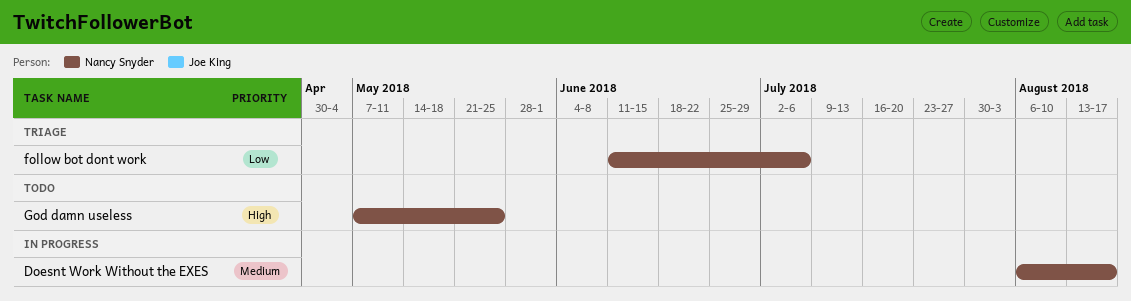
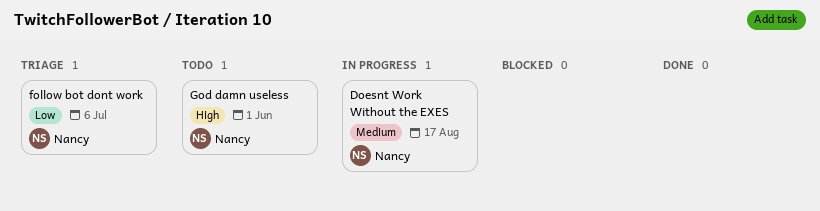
God damn useless, due: May 25 -> Jun 1

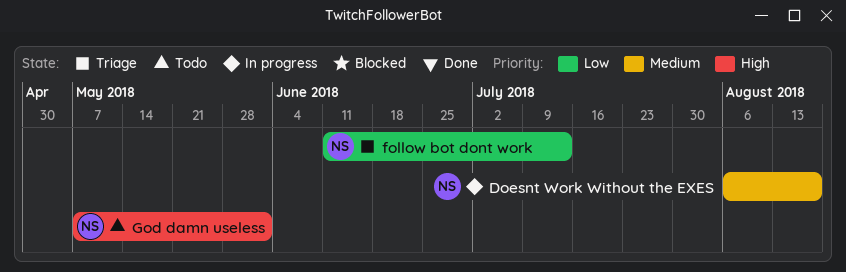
follow bot dont work, due: Jul 6 -> Jul 13

